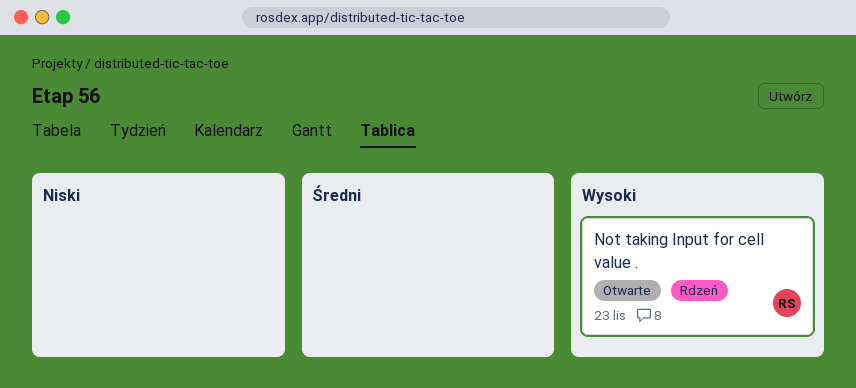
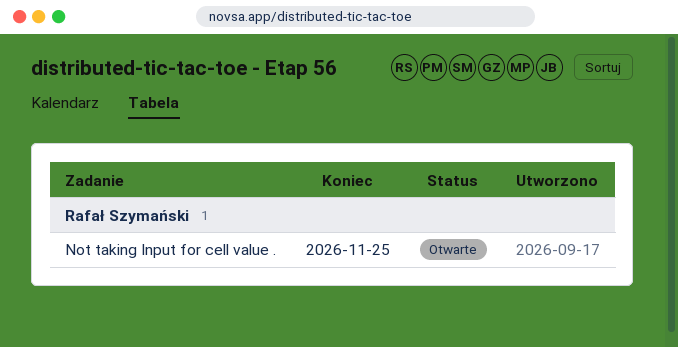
Not taking Input for cell value ., due: Nov 23 -> Nov 25

